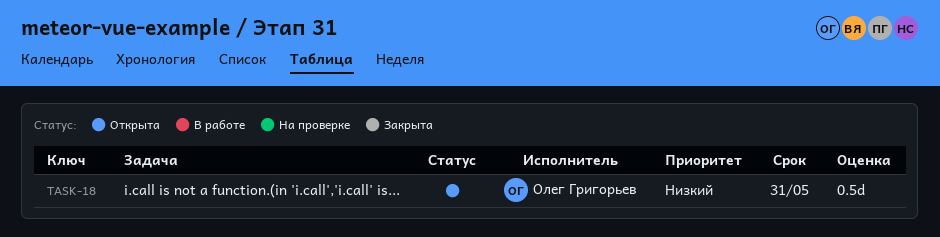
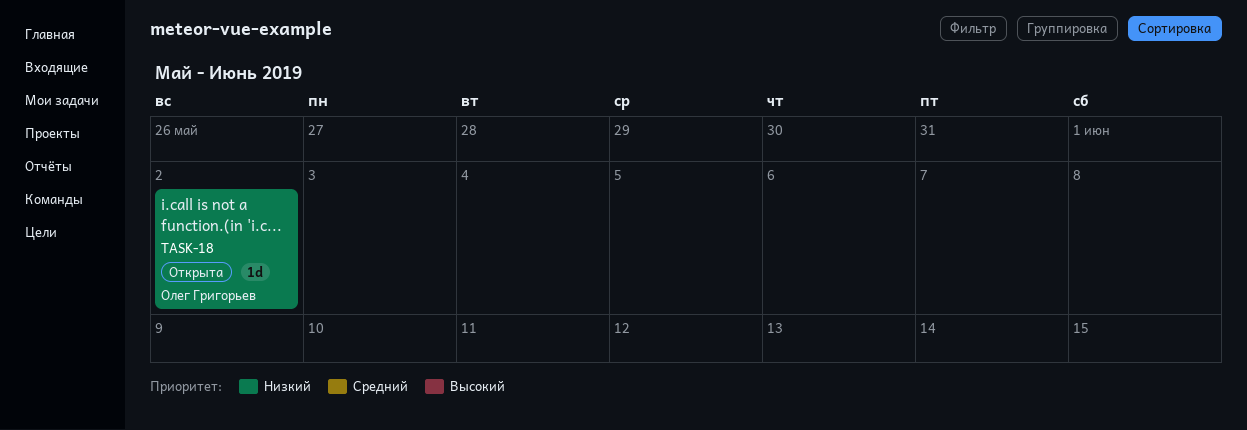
TASK-18, estimate: 0.5d -> 1d
TASK-18, due: May 31 -> Jun 2

